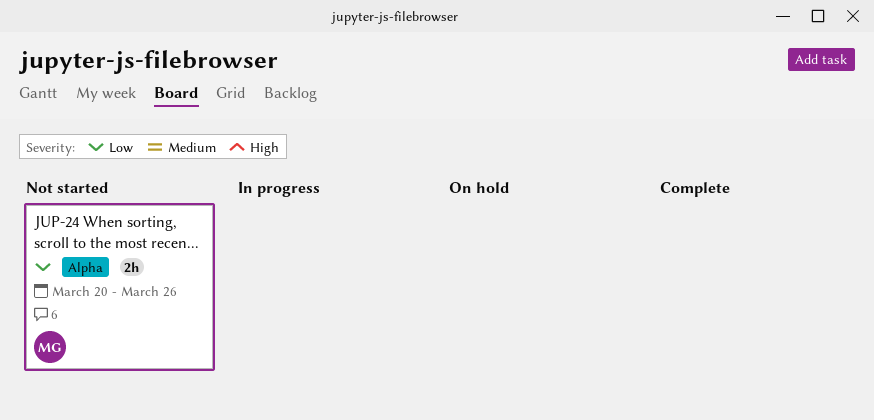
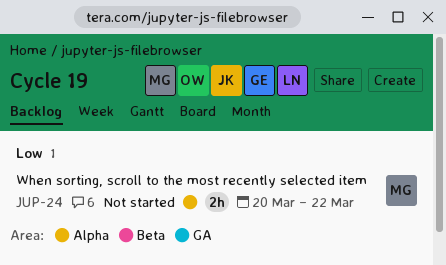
JUP-24, due: Mar 26 -> Mar 22

